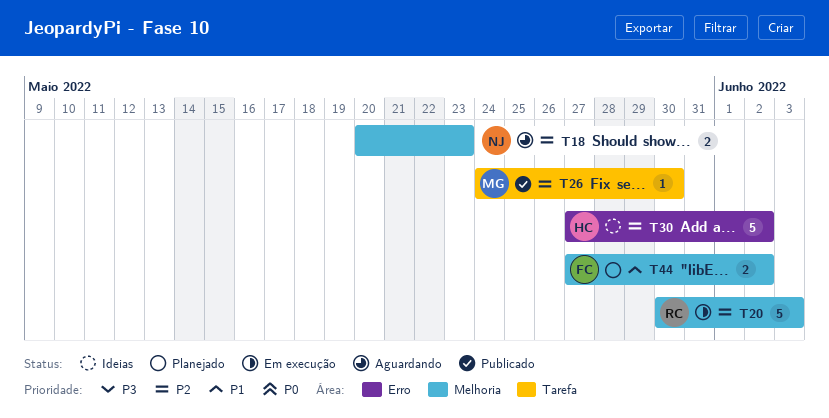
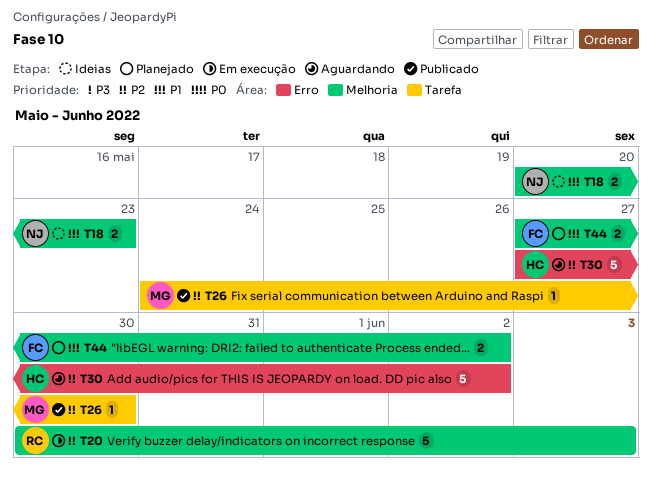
T18, status: Aguardando -> Ideias
T18, priority: P2 -> P1
T30, status: Ideias -> Aguardando

